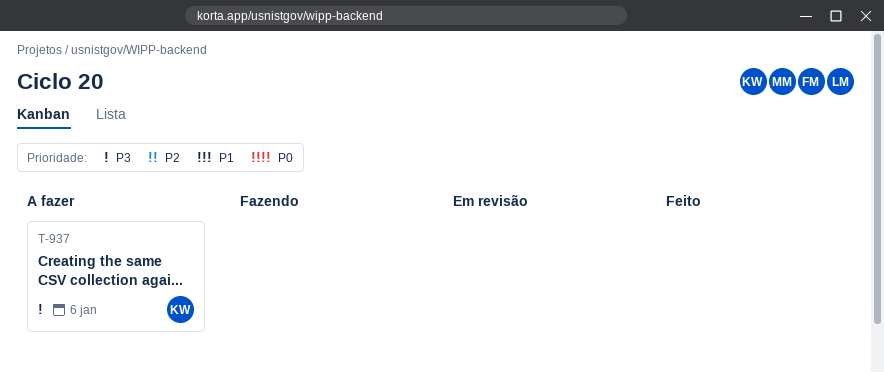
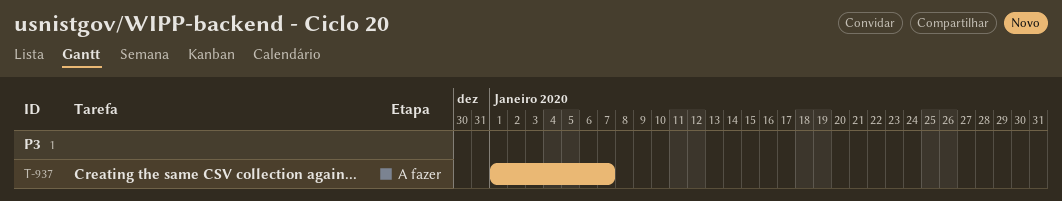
T-937, due: Jan 6 -> Jan 7

